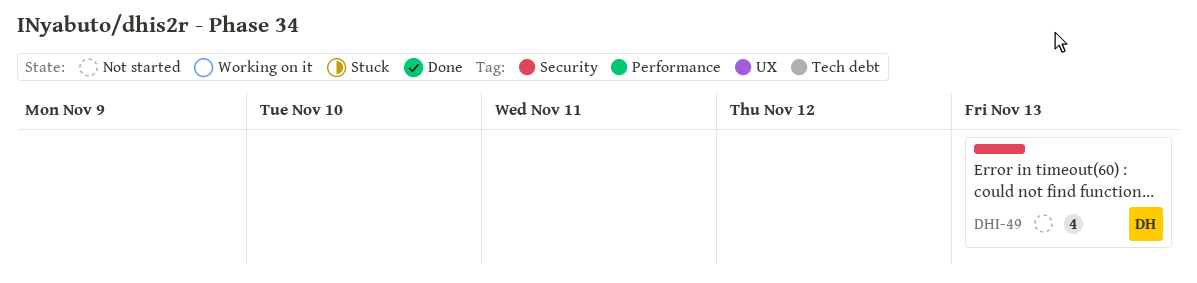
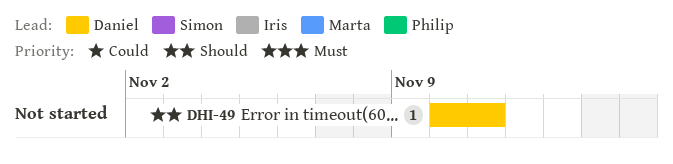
DHI-49, estimate: 4 -> 1
DHI-49, due: Nov 13 -> Nov 11

